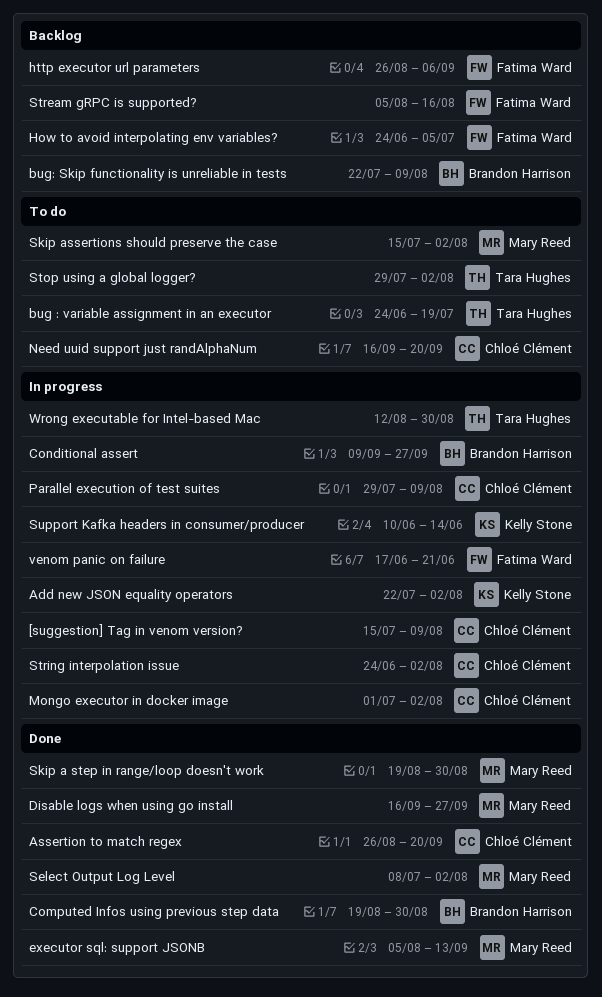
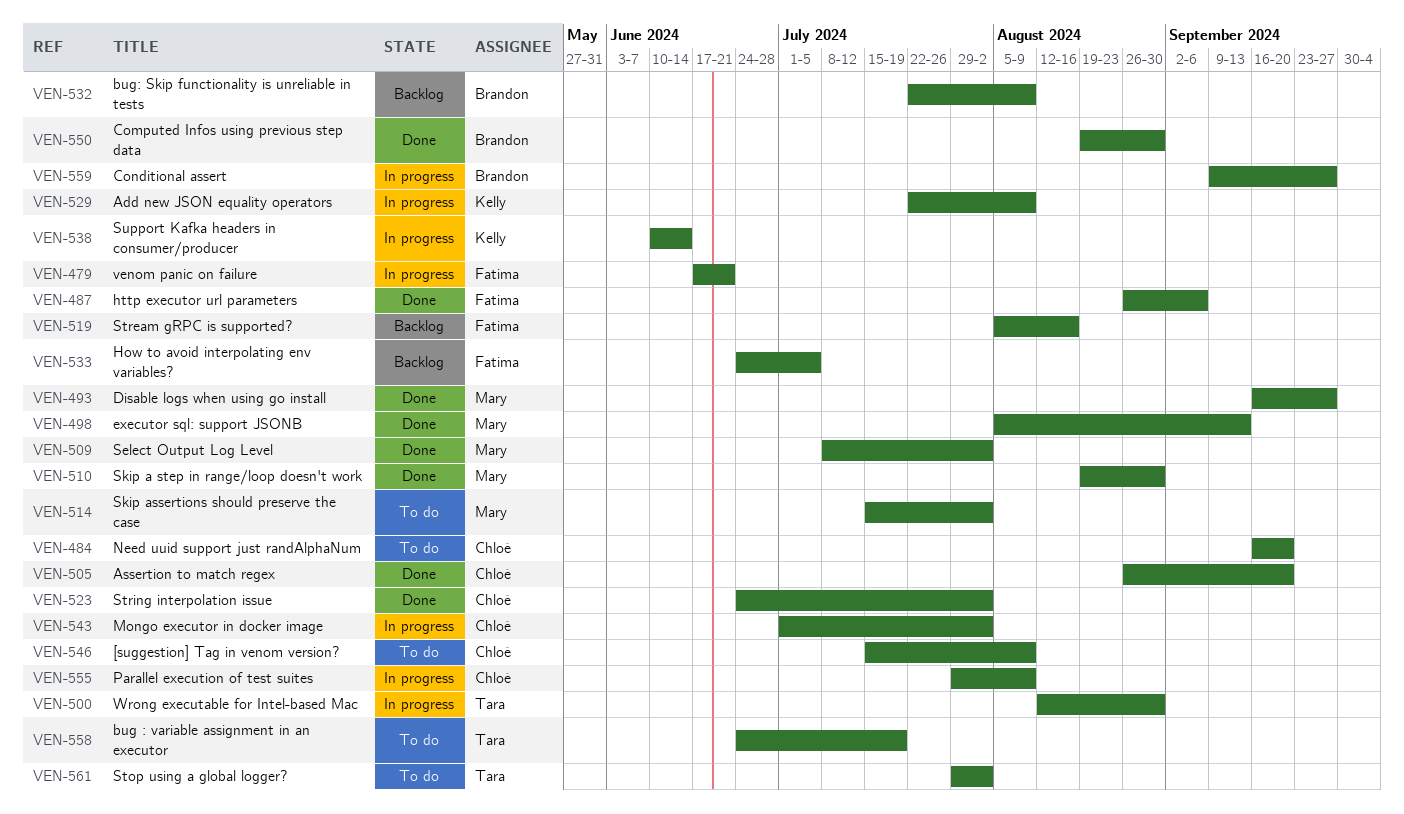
[suggestion] Tag in venom version?, status: In progress -> To do
Add new JSON equality operators, due: Aug 2 -> Aug 9
http executor url parameters, status: Backlog -> Done
String interpolation issue, status: In progress -> Done

